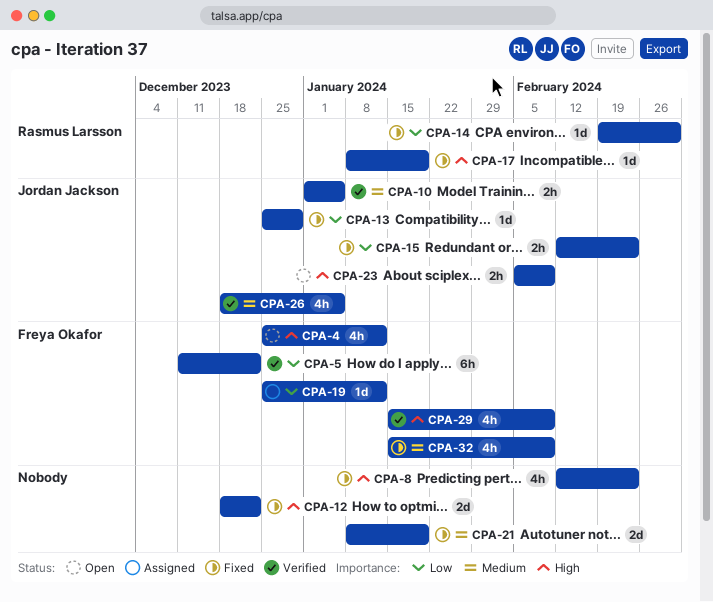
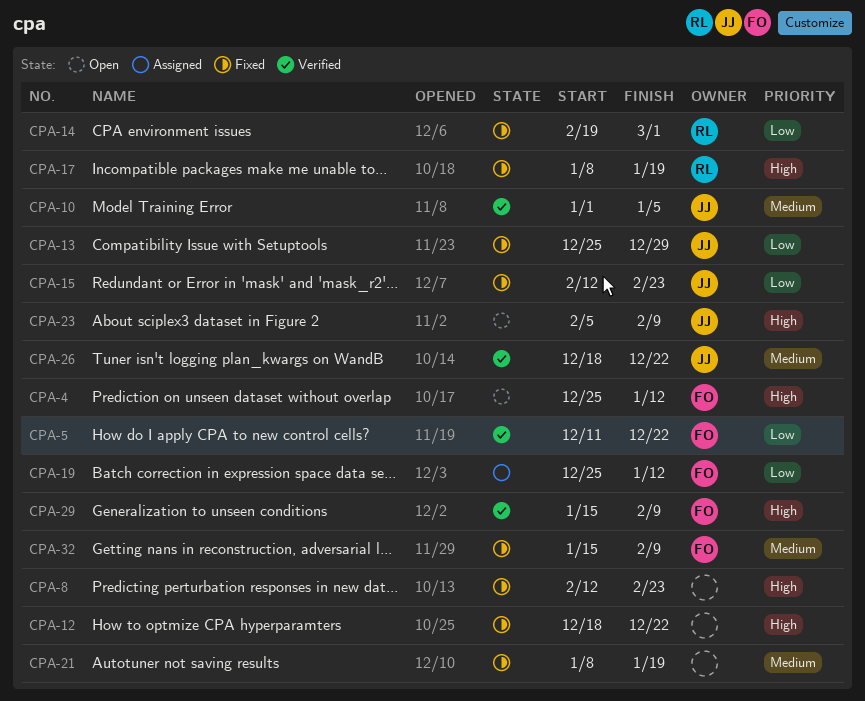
CPA-26, due: Jan 5 -> Dec 22

